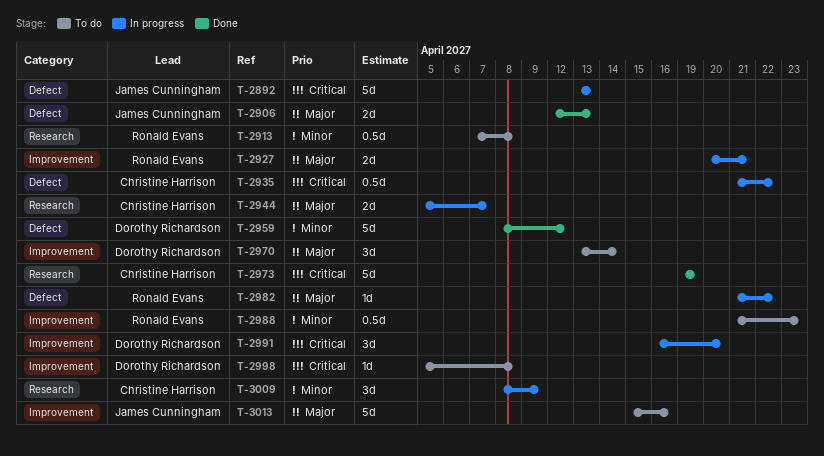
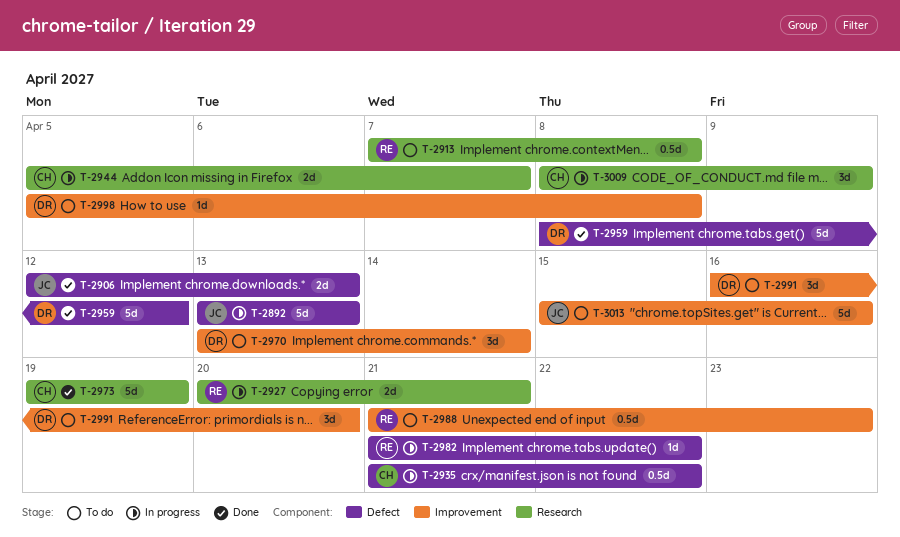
T-2927, label: Improvement -> Research
T-2991, status: In progress -> To do

